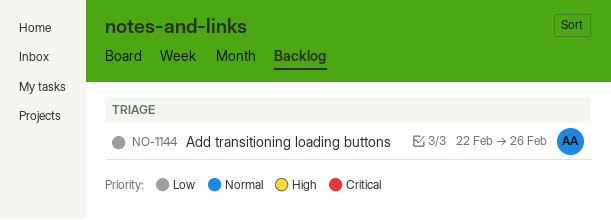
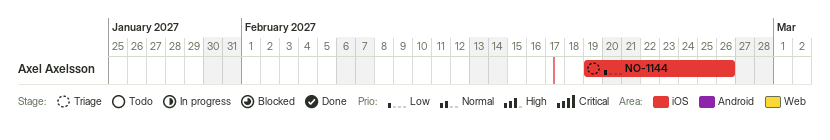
NO-1144, start: Feb 22 -> Feb 19

